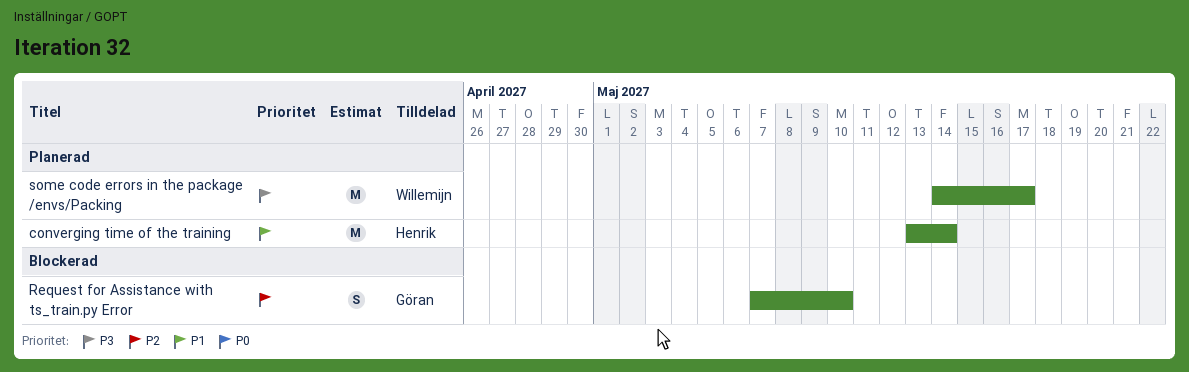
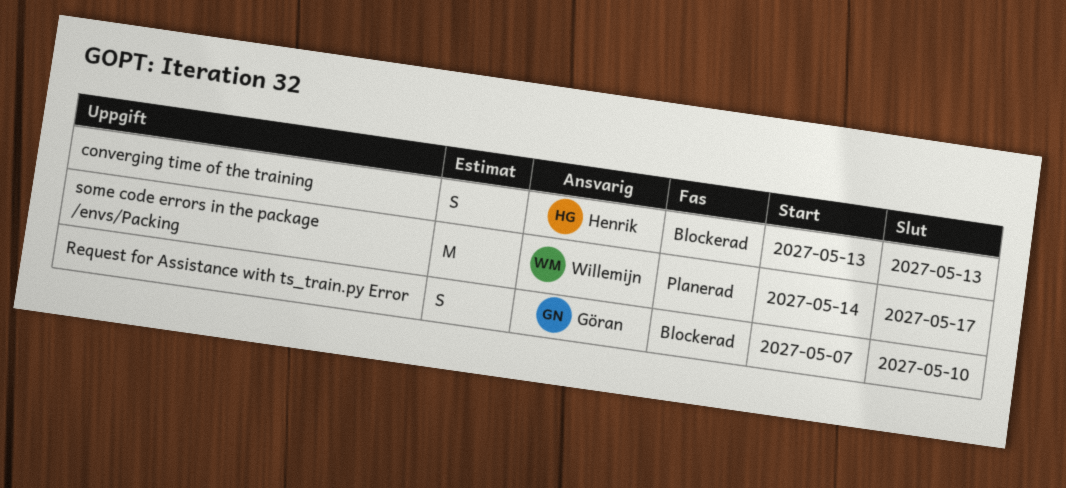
converging time of the training, status: Planerad -> Blockerad
converging time of the training, estimate: M -> S
converging time of the training, due: May 14 -> May 13

